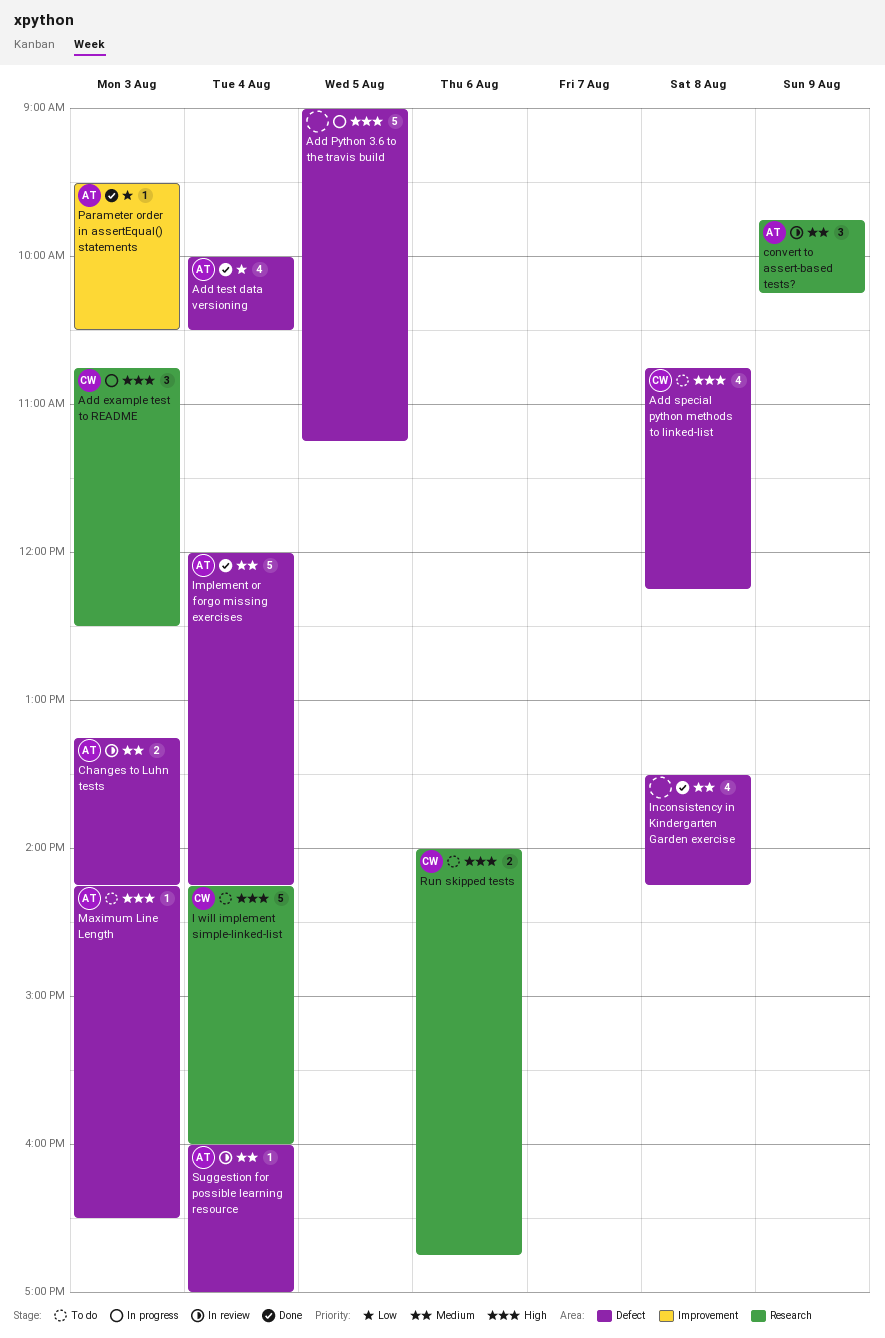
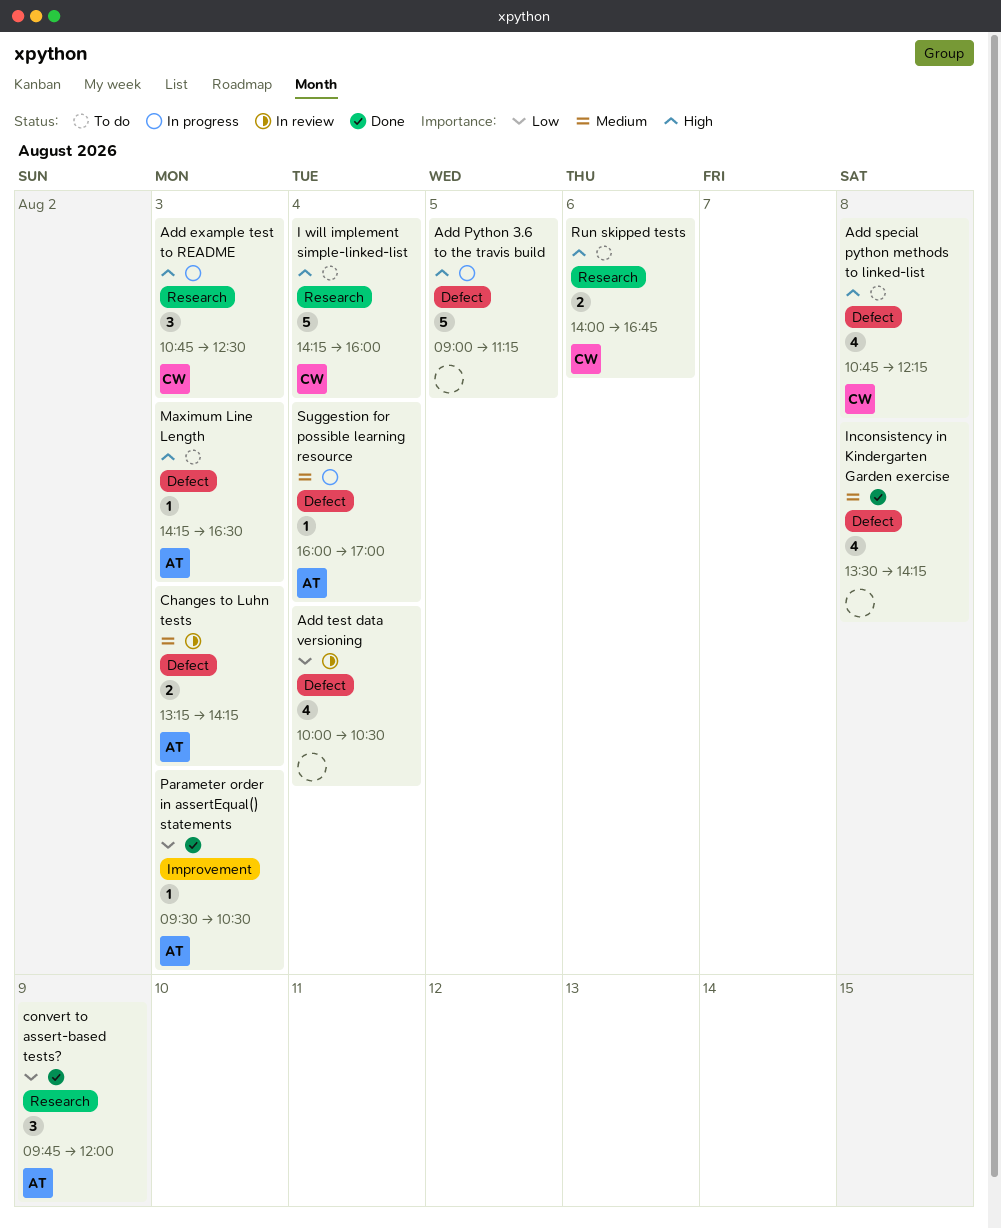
Add test data versioning, status: Done -> In review
Add test data versioning, owner: AT -> none
convert to assert-based tests?, status: In review -> Done
convert to assert-based tests?, priority: Medium -> Low
convert to assert-based tests?, ends: 10:15 -> 12:00
Implement or forgo missing exercises: present -> none
Suggestion for possible learning resource, status: In review -> In progress

